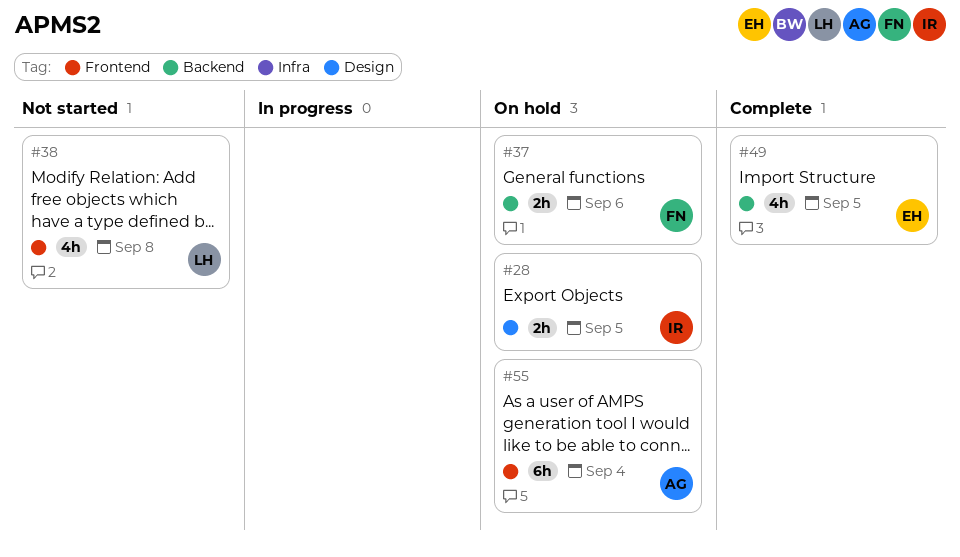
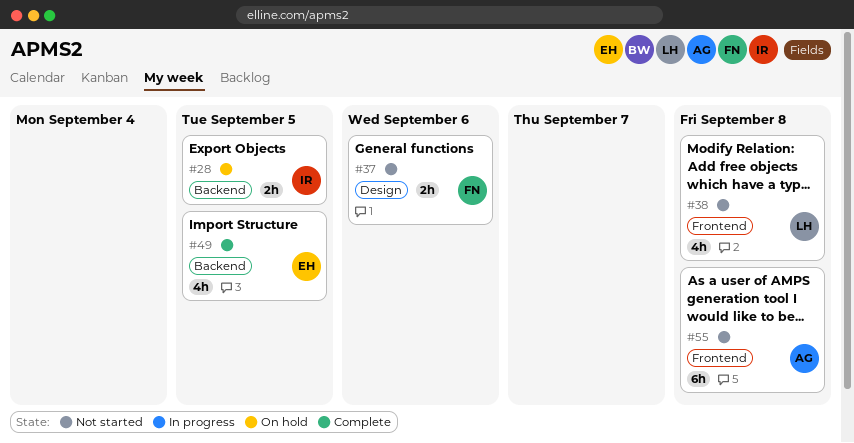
#28, label: Design -> Backend
#37, status: On hold -> Not started
#37, label: Backend -> Design
#55, status: On hold -> Not started
#55, due: Sep 4 -> Sep 8

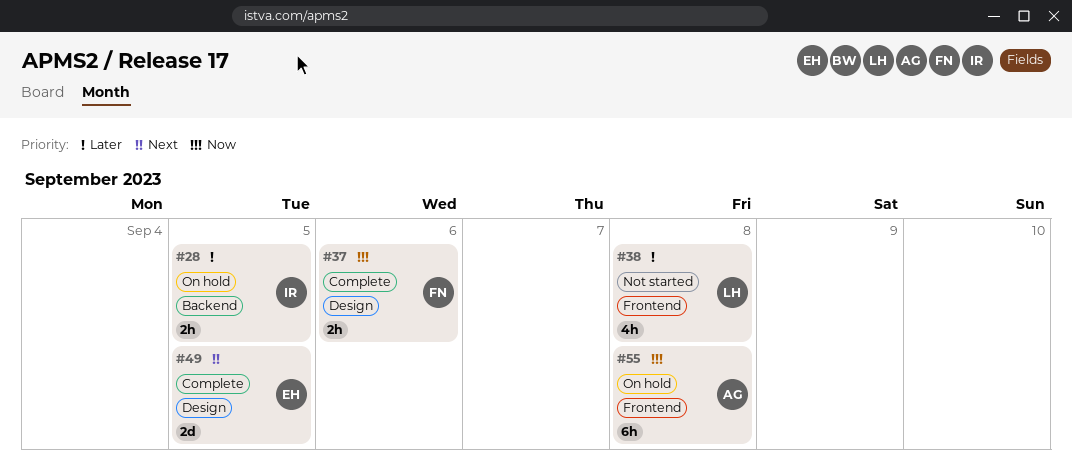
#37, status: Not started -> Complete
#49, label: Backend -> Design
#49, estimate: 4h -> 2d
#55, status: Not started -> On hold

